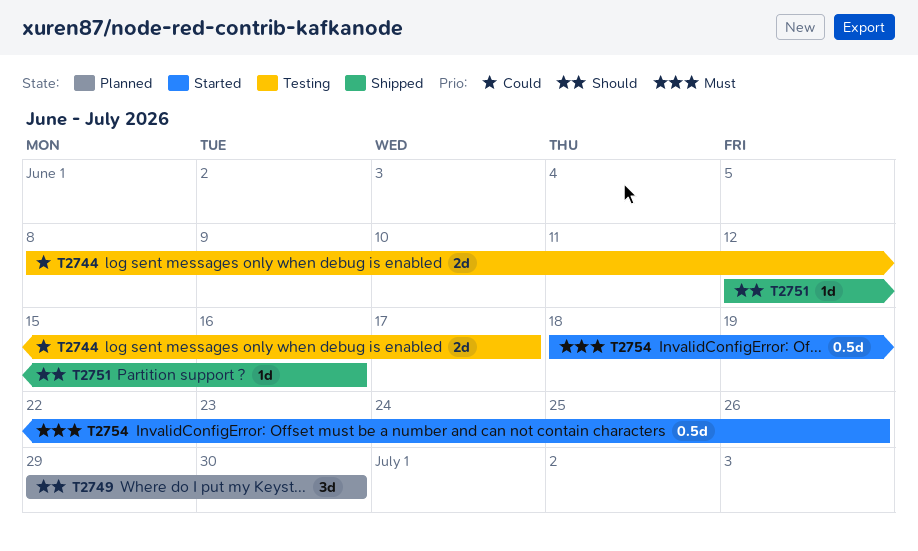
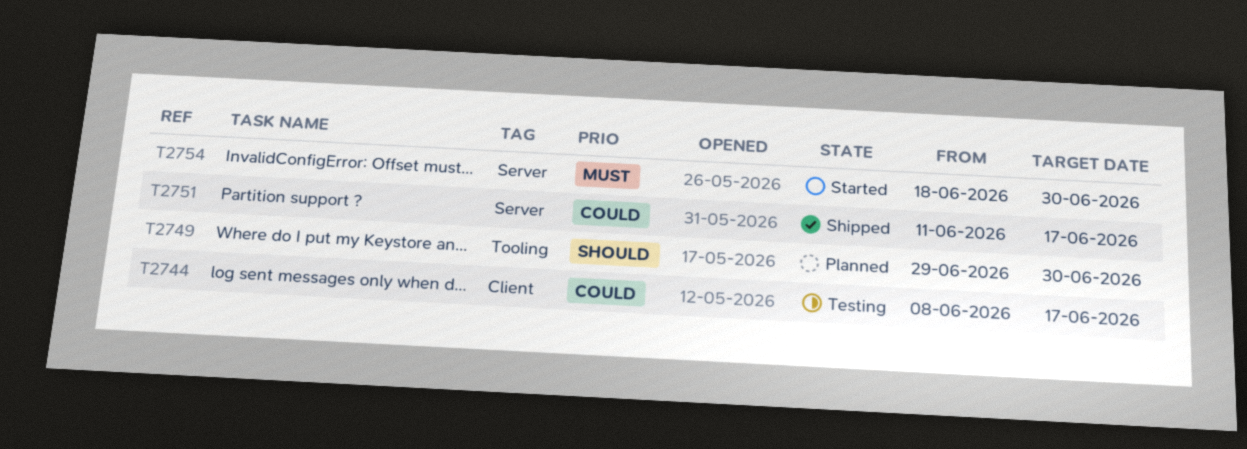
T2751, priority: Should -> Could
T2751, start: Jun 12 -> Jun 11
T2751, due: Jun 16 -> Jun 17
T2754, due: Jun 26 -> Jun 30

